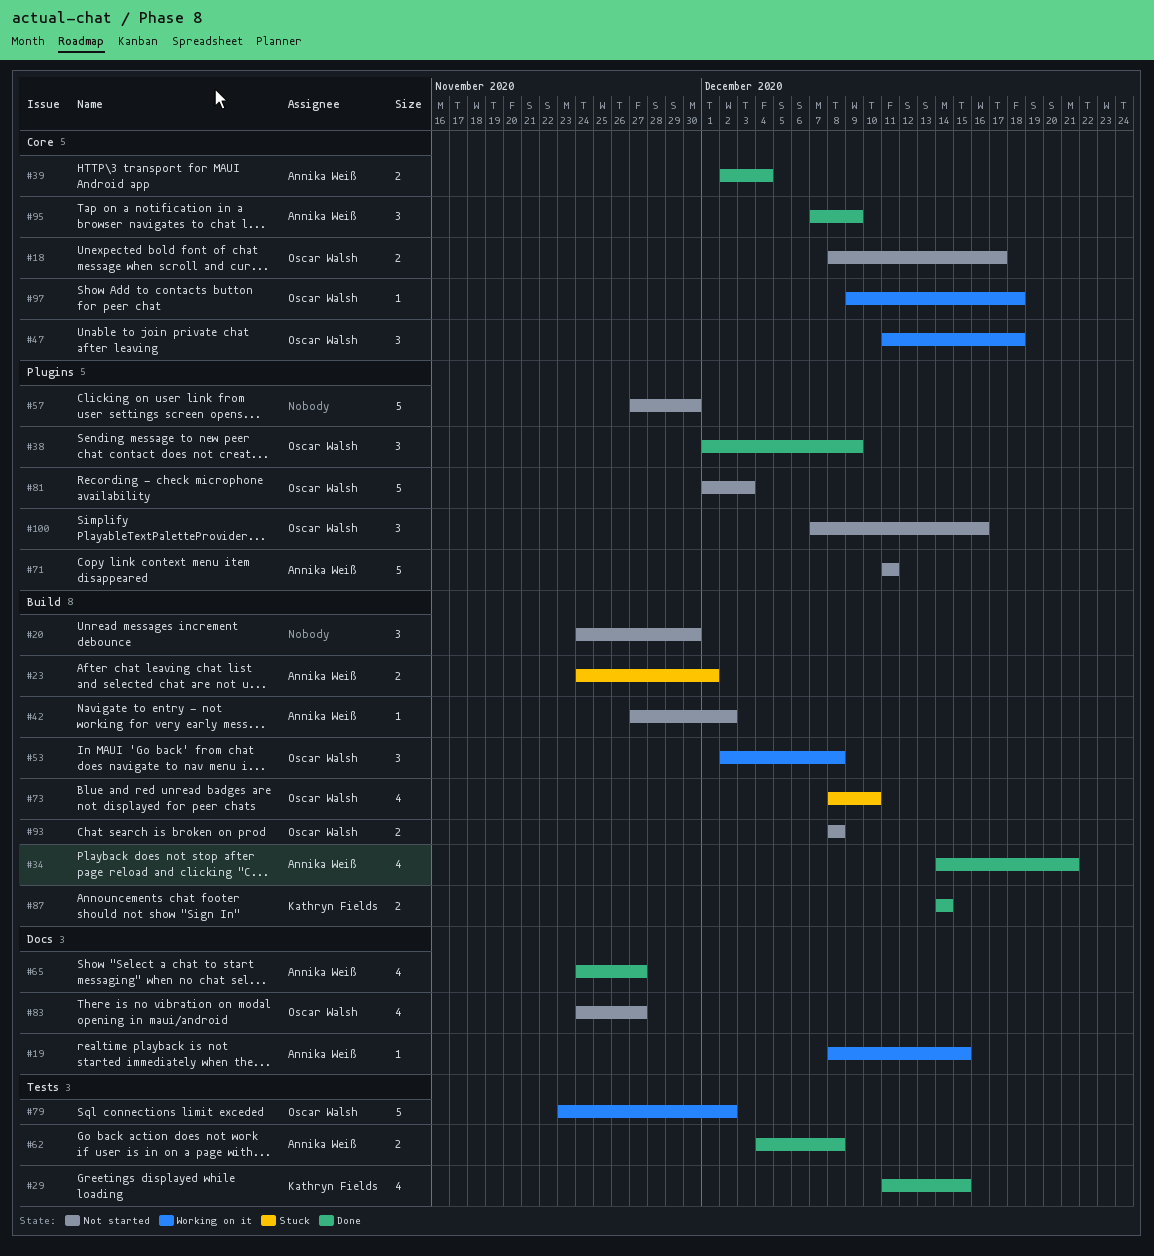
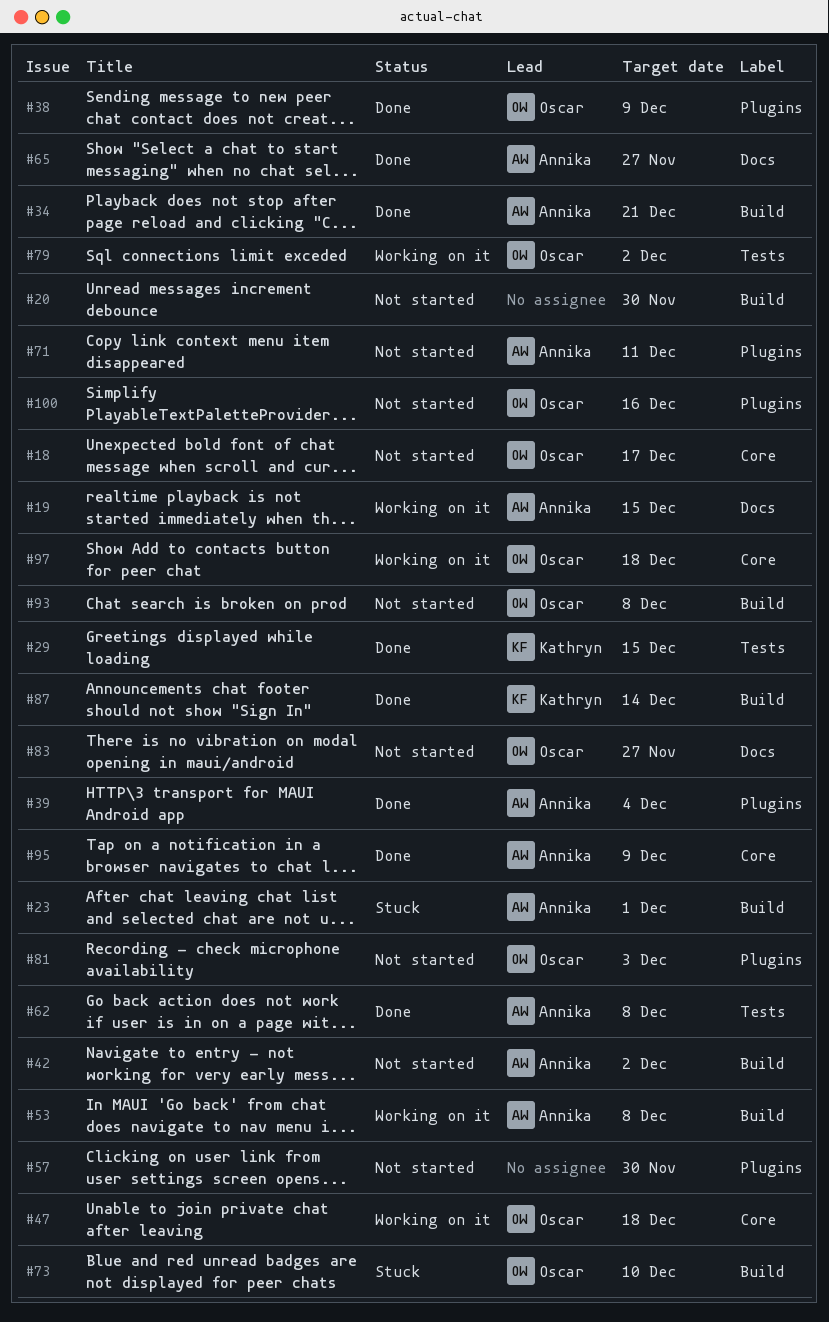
#39, label: Core -> Plugins
#53, owner: Oscar Walsh -> Annika Weiß

